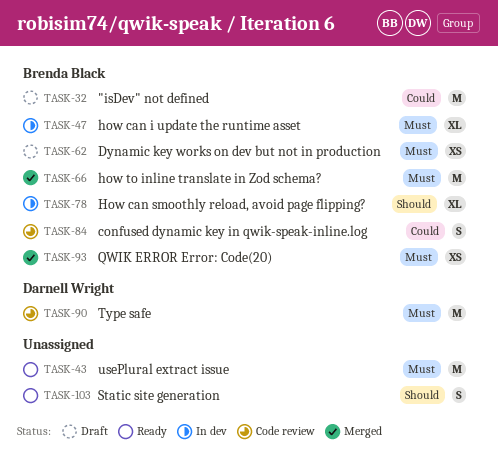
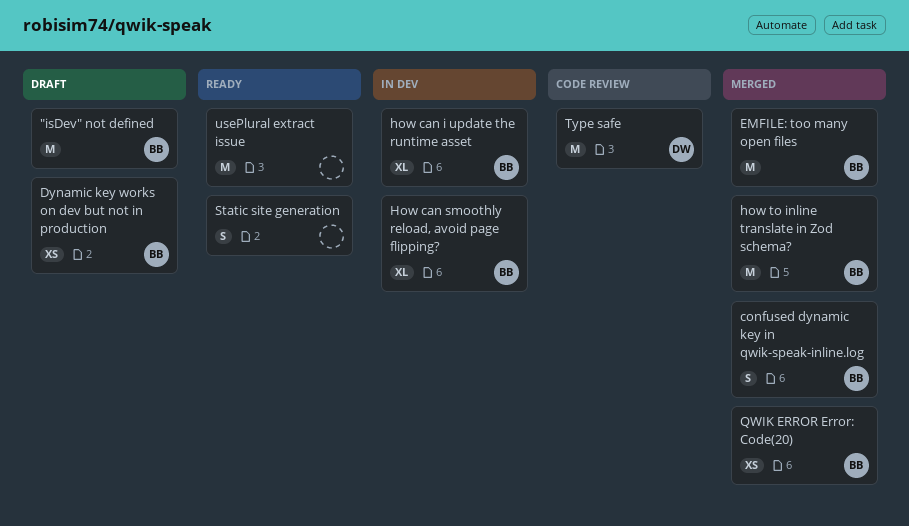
confused dynamic key in qwik-speak-inline.log, status: Code review -> Merged
EMFILE: too many open files: none -> present

